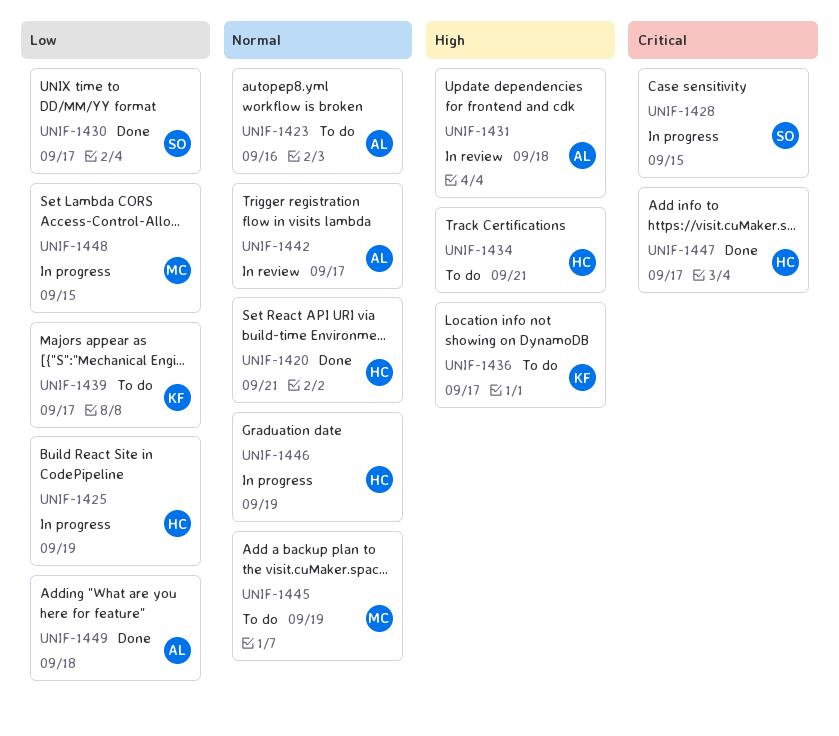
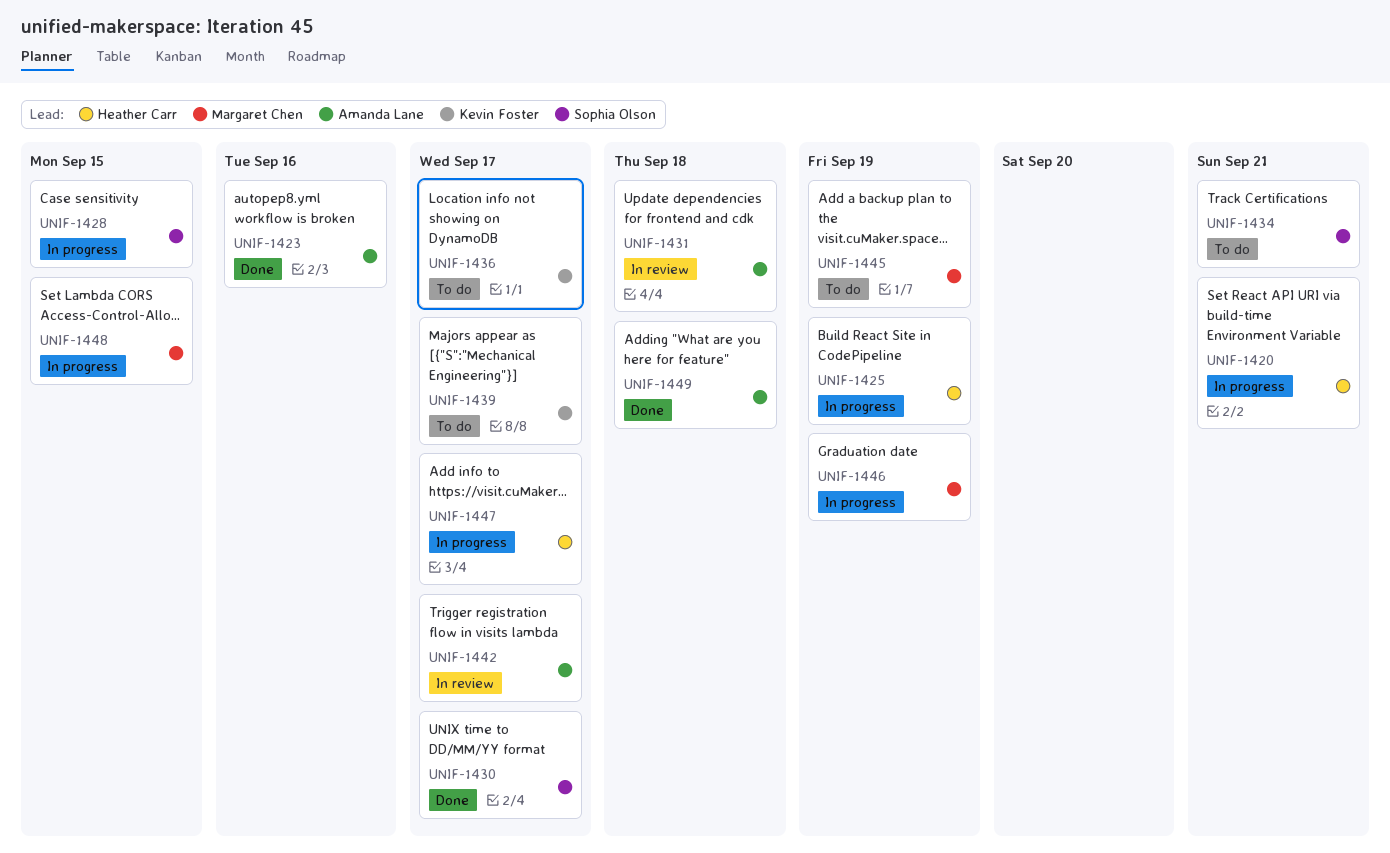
UNIF-1420, status: Done -> In progress
UNIF-1423, status: To do -> Done
UNIF-1434, owner: Heather Carr -> Sophia Olson
UNIF-1446, owner: Heather Carr -> Margaret Chen
UNIF-1447, status: Done -> In progress

